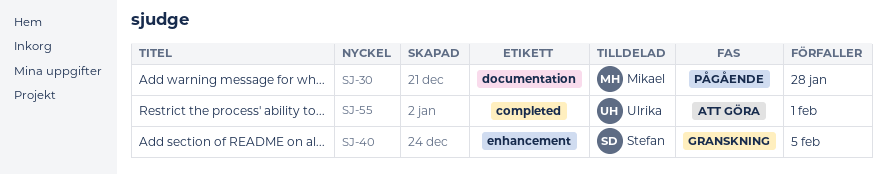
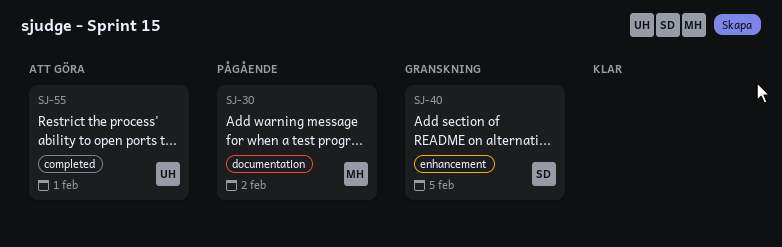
SJ-30, due: Jan 28 -> Feb 2

